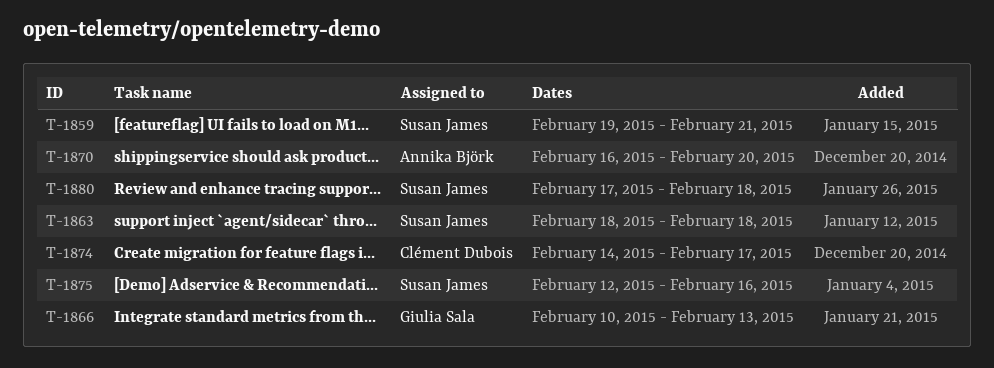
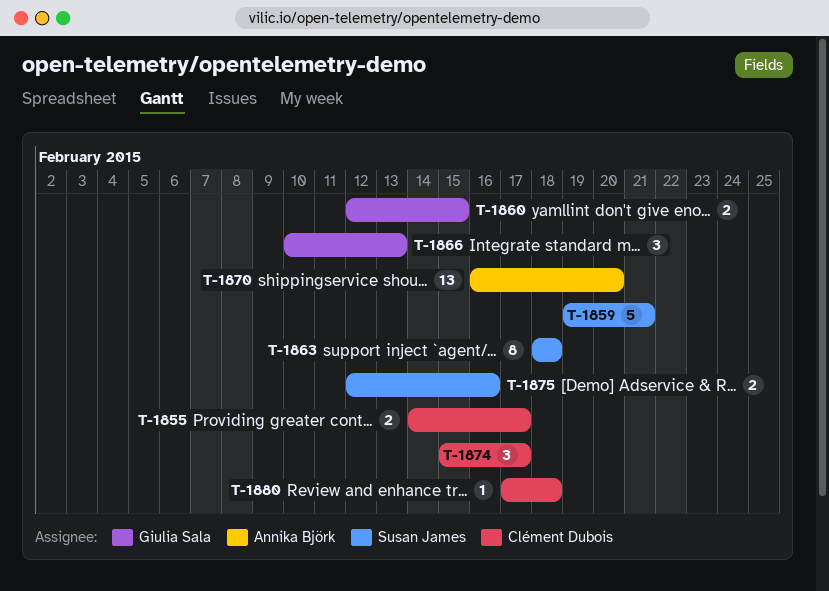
T-1855: none -> present
T-1860: none -> present
T-1874, start: Feb 14 -> Feb 15
T-1880, owner: Susan James -> Clément Dubois

